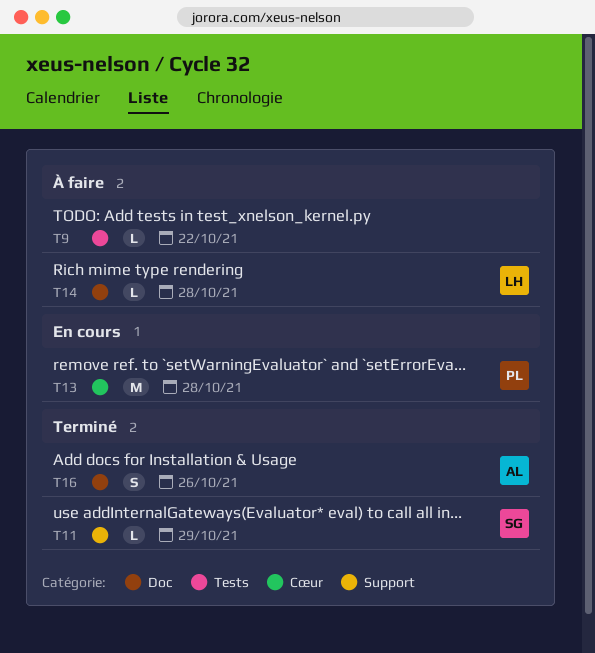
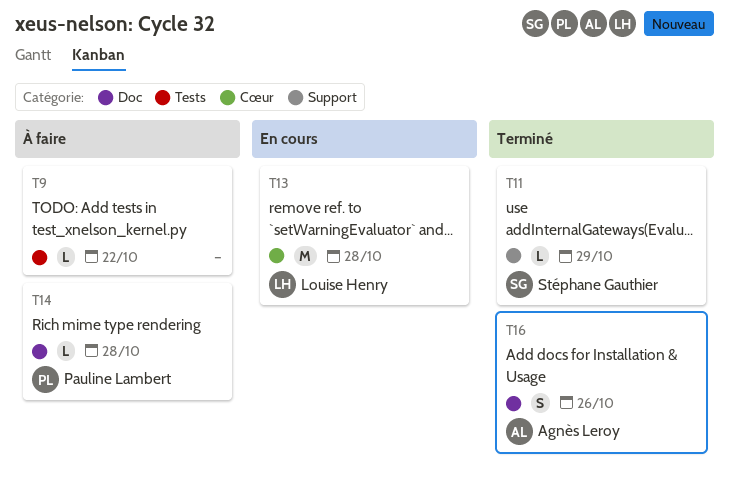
T13, owner: Pauline Lambert -> Louise Henry
T14, owner: Louise Henry -> Pauline Lambert

